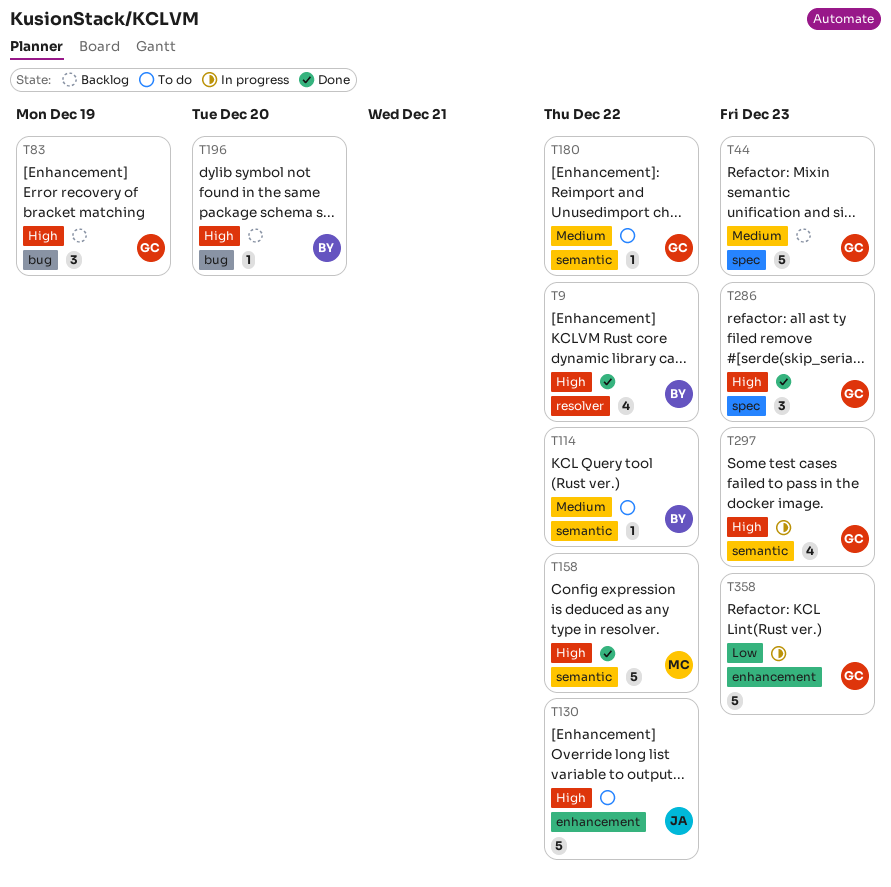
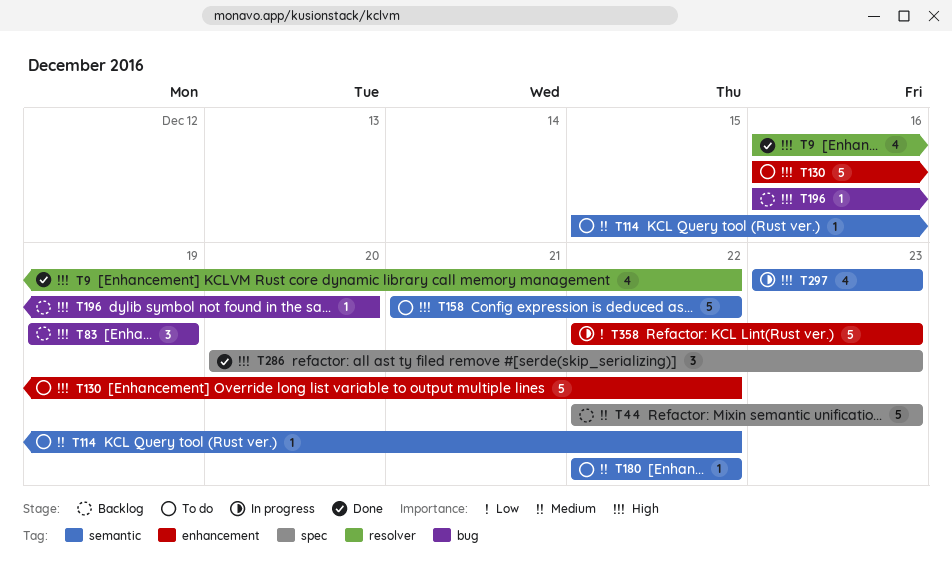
T158, status: Done -> To do

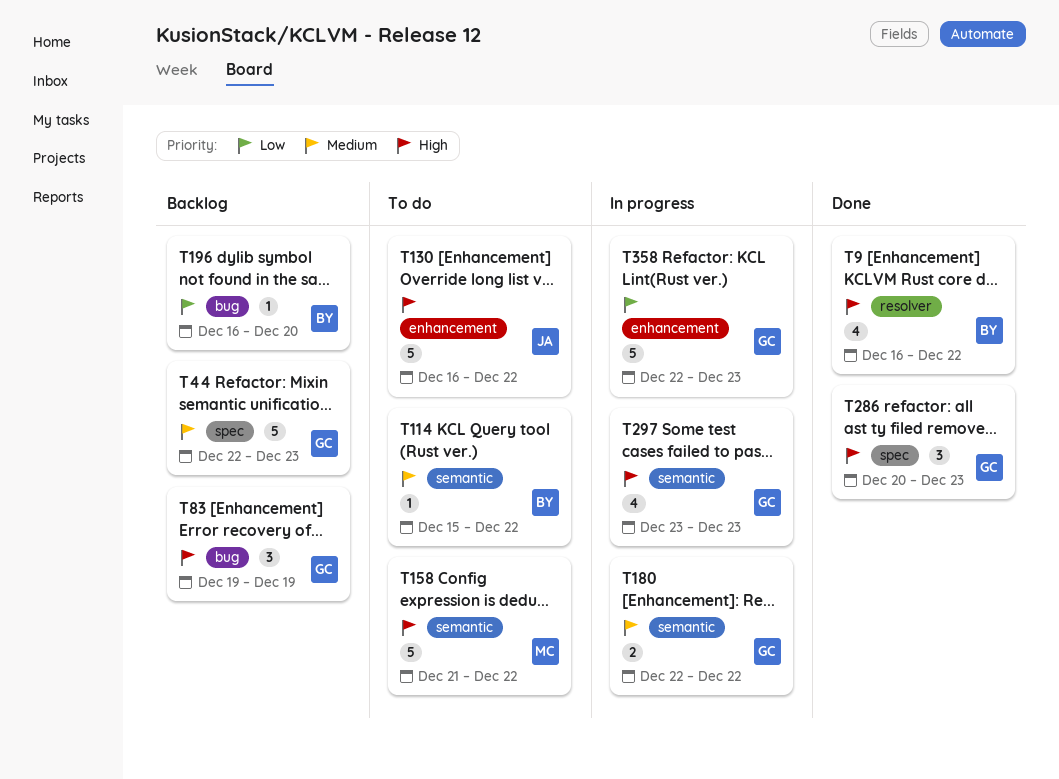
T180, status: To do -> In progress
T180, estimate: 1 -> 2
T196, priority: High -> Low

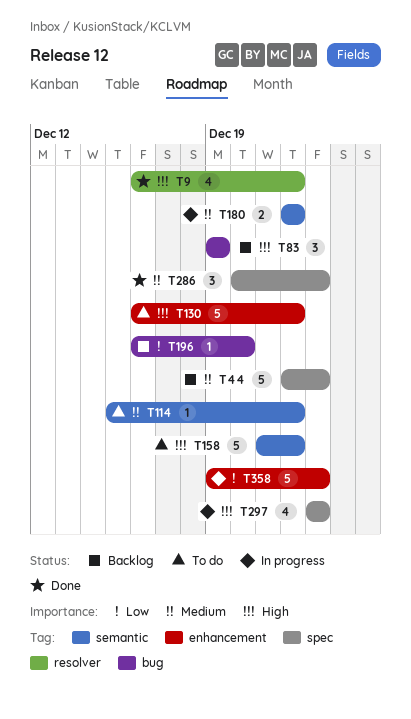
T286, priority: High -> Medium
T297, label: semantic -> spec
T358, start: Dec 22 -> Dec 19

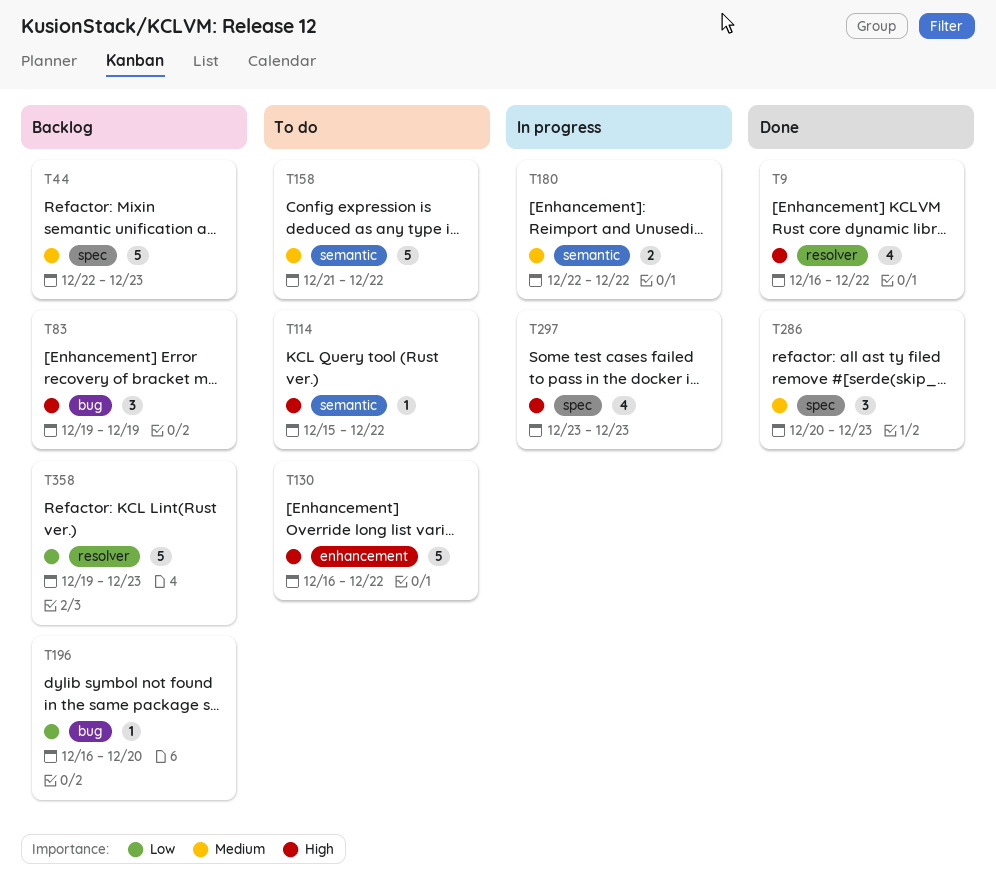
T114, priority: Medium -> High
T158, priority: High -> Medium
T358, status: In progress -> Backlog
T358, label: enhancement -> resolver

